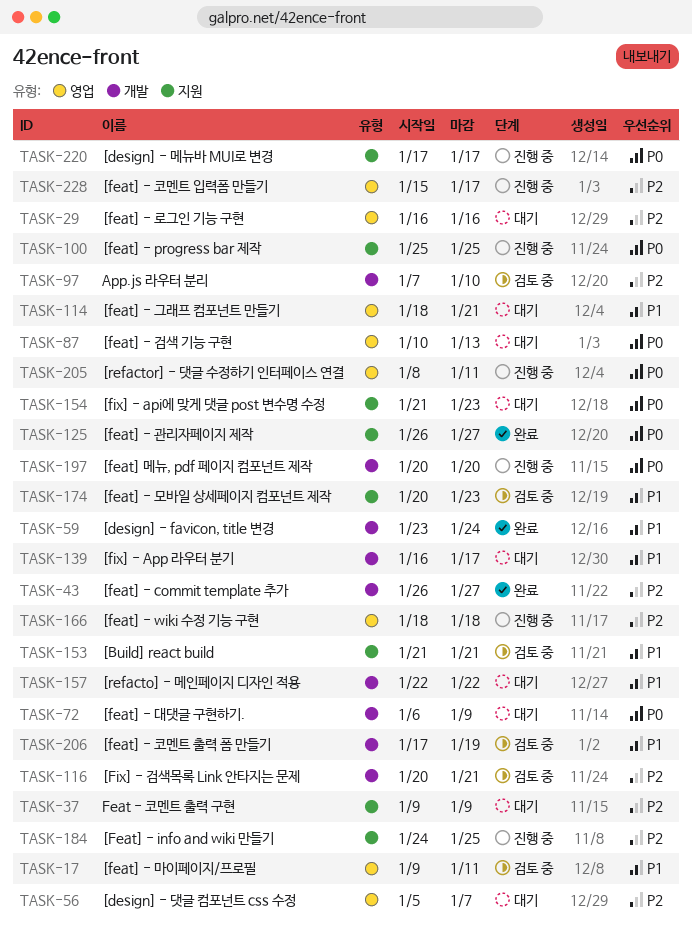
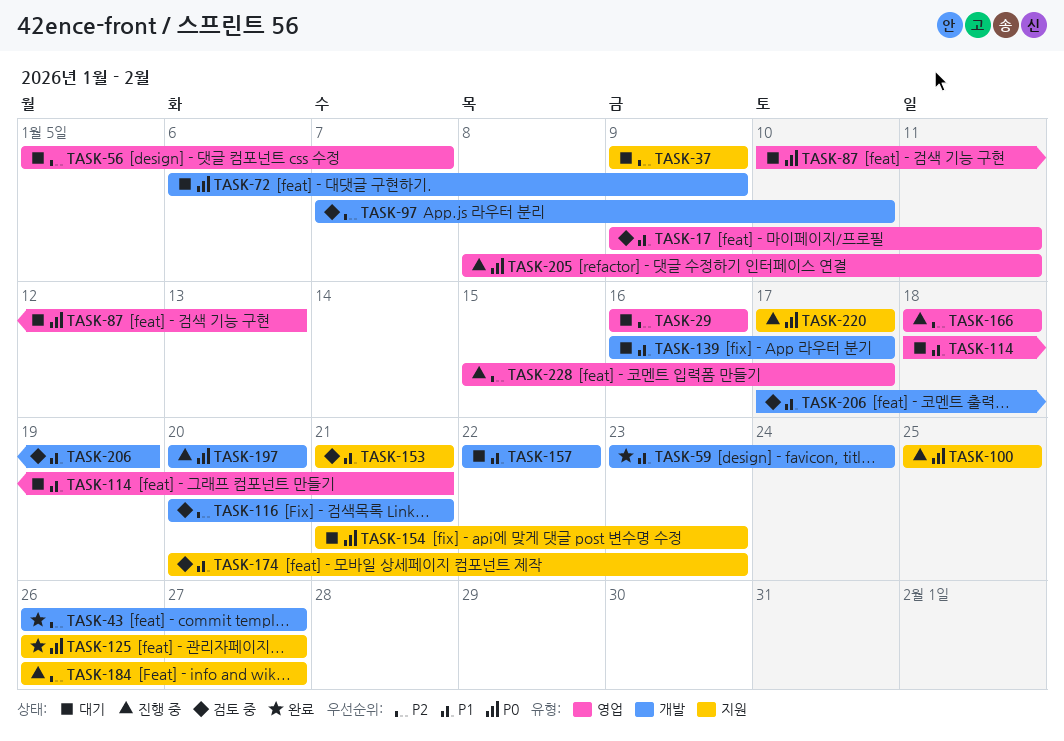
TASK-184, start: Jan 24 -> Jan 26
TASK-184, due: Jan 25 -> Jan 27

